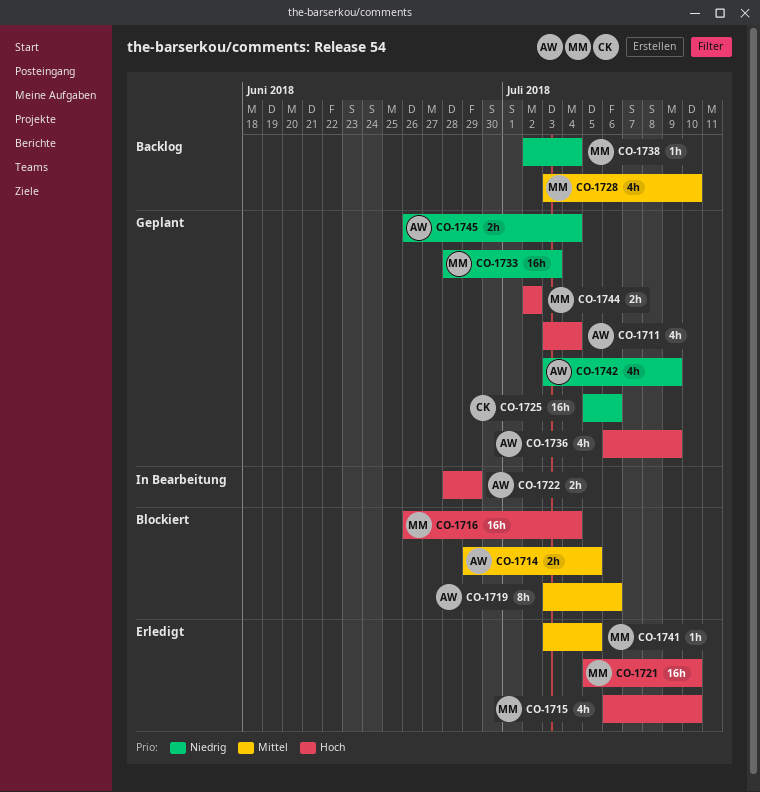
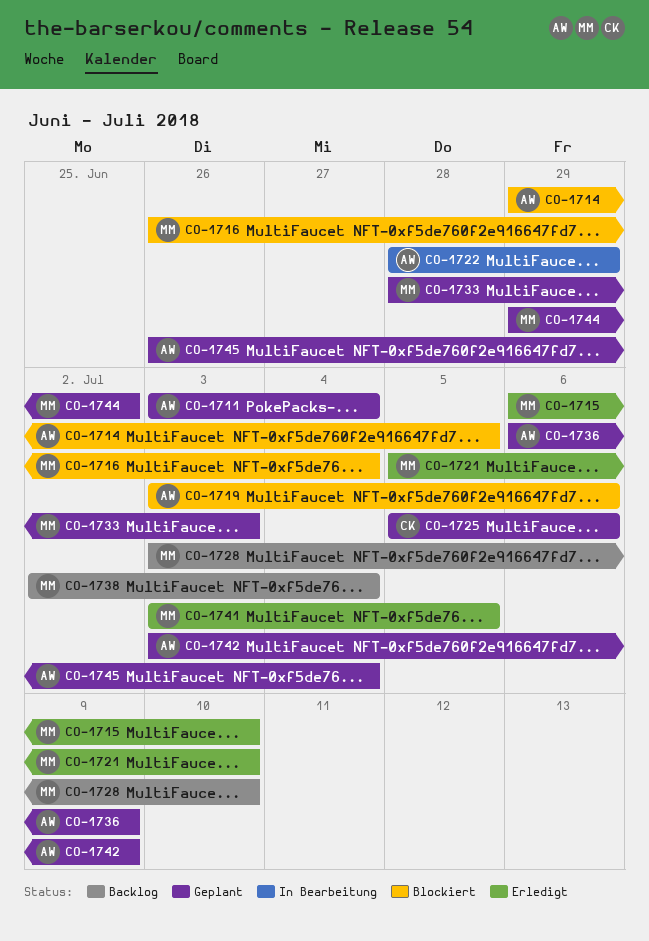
CO-1744, start: Jul 2 -> Jun 29

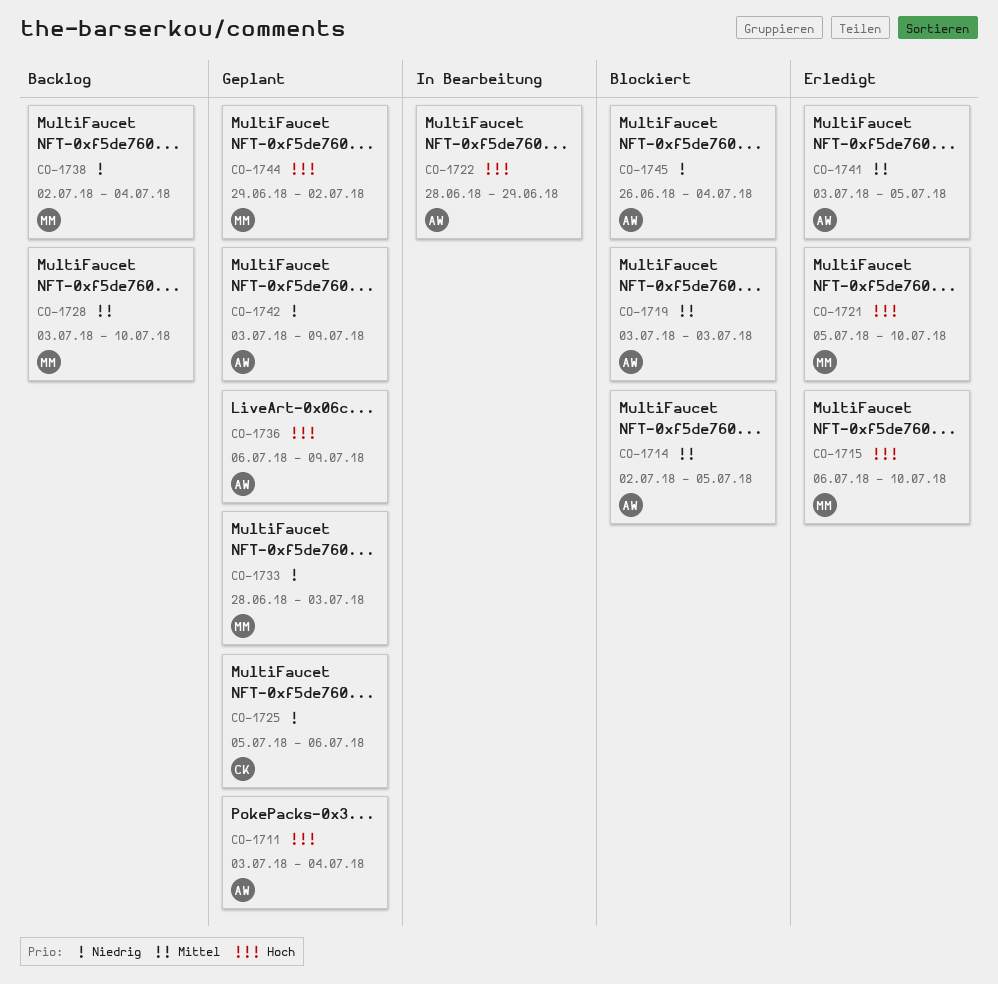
CO-1714, start: Jun 29 -> Jul 2
CO-1716: present -> none
CO-1719, due: Jul 6 -> Jul 3
CO-1741, owner: MM -> AW
CO-1745, status: Geplant -> Blockiert

